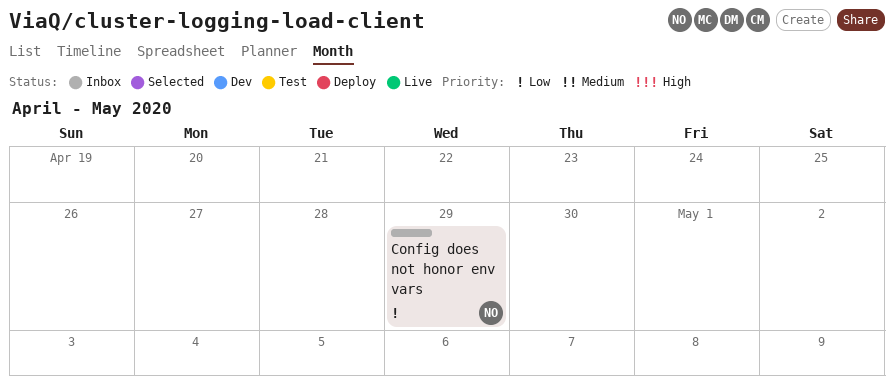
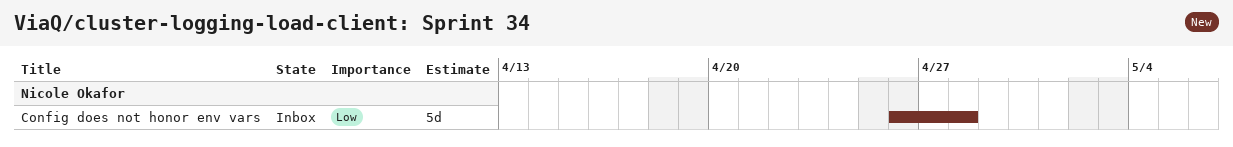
Config does not honor env vars, due: Apr 29 -> Apr 28

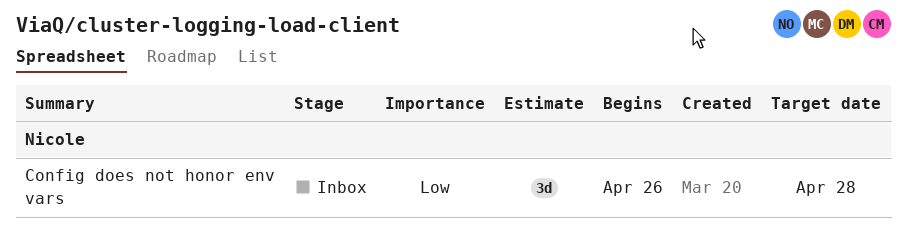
Config does not honor env vars, estimate: 5d -> 3d

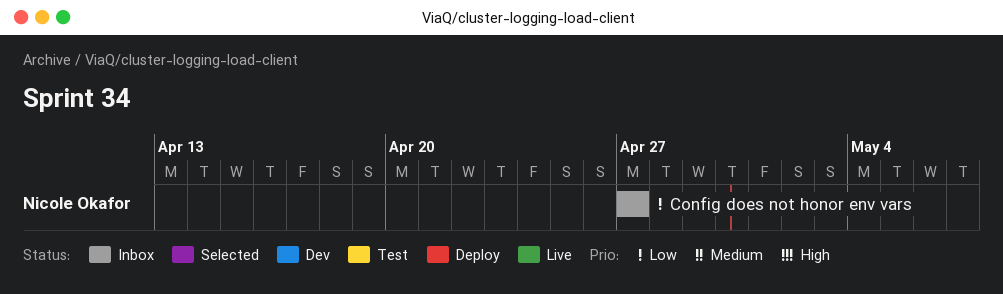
Config does not honor env vars, start: Apr 26 -> Apr 27
Config does not honor env vars, due: Apr 28 -> Apr 27

